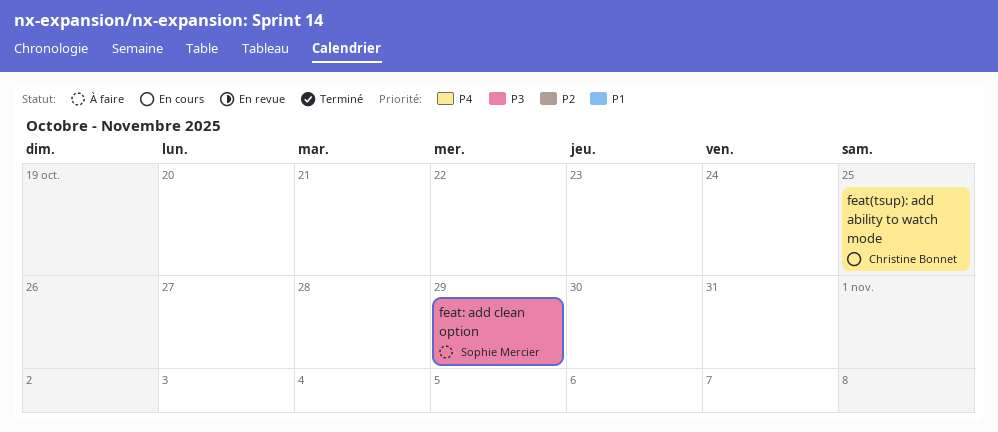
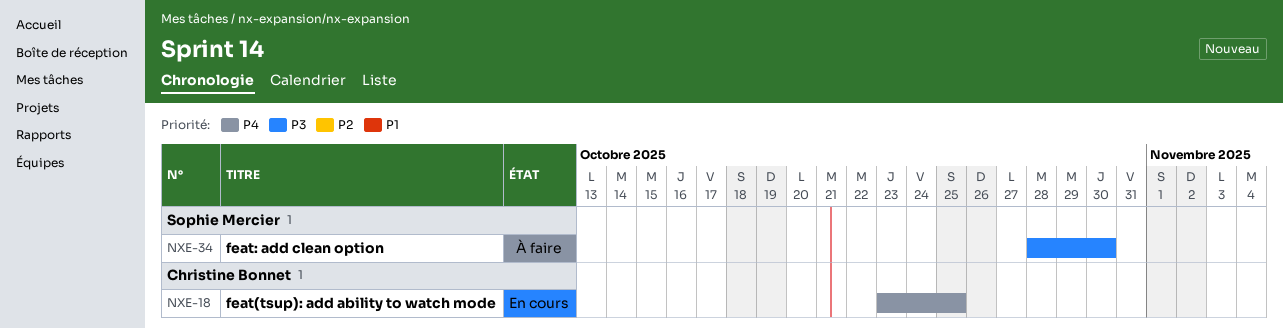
feat: add clean option, due: Oct 29 -> Oct 30

